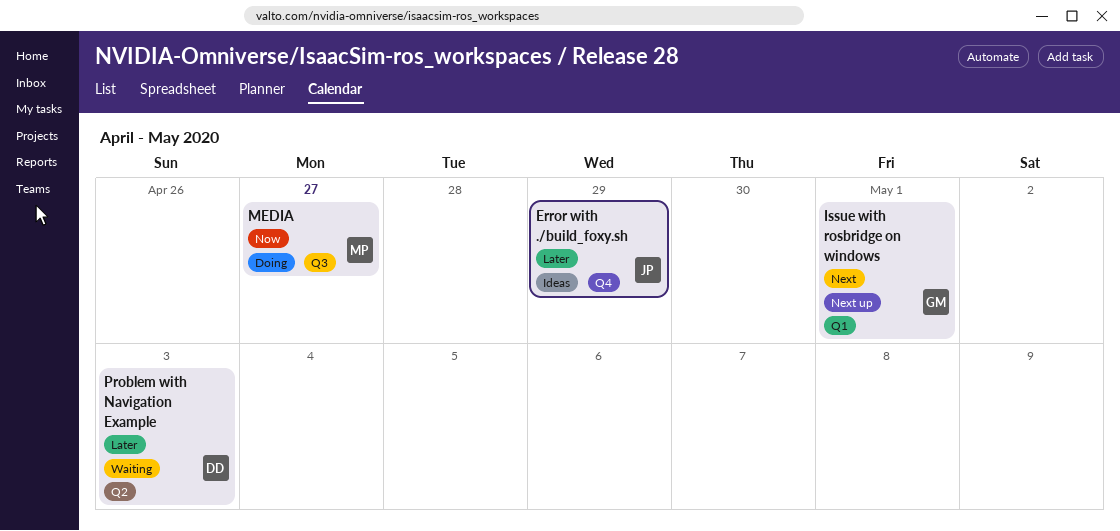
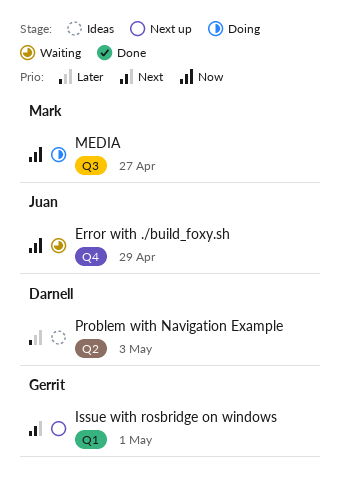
Error with ./build_foxy.sh, status: Ideas -> Waiting
Error with ./build_foxy.sh, priority: Later -> Now
Problem with Navigation Example, status: Waiting -> Ideas

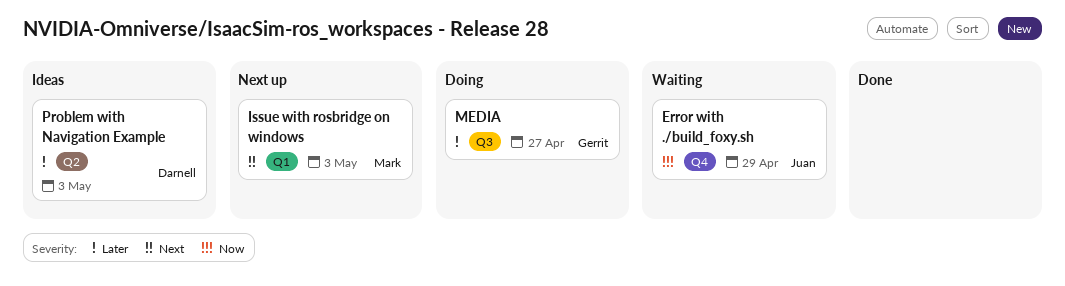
Issue with rosbridge on windows, owner: Gerrit -> Mark
Issue with rosbridge on windows, due: May 1 -> May 3
MEDIA, owner: Mark -> Gerrit
MEDIA, priority: Now -> Later

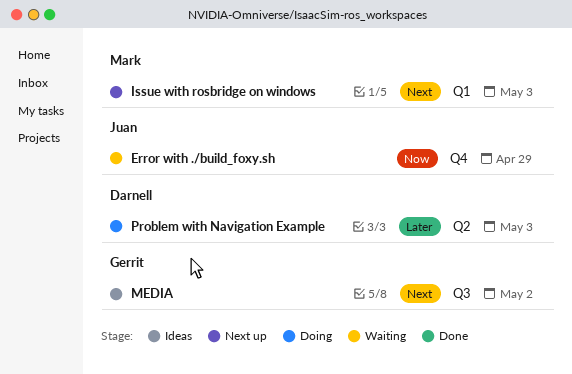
MEDIA, status: Doing -> Ideas
MEDIA, priority: Later -> Next
MEDIA, due: Apr 27 -> May 2
Problem with Navigation Example, status: Ideas -> Doing

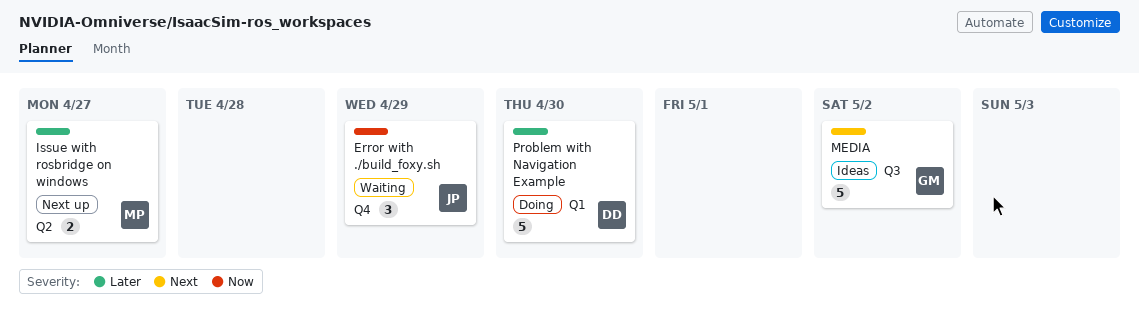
Issue with rosbridge on windows, priority: Next -> Later
Issue with rosbridge on windows, label: Q1 -> Q2
Issue with rosbridge on windows, due: May 3 -> Apr 27
Problem with Navigation Example, label: Q2 -> Q1
Problem with Navigation Example, due: May 3 -> Apr 30

